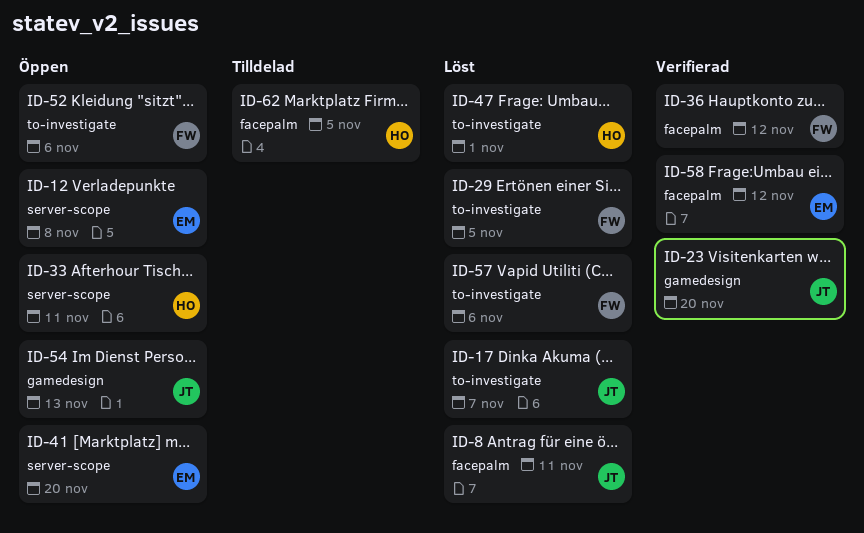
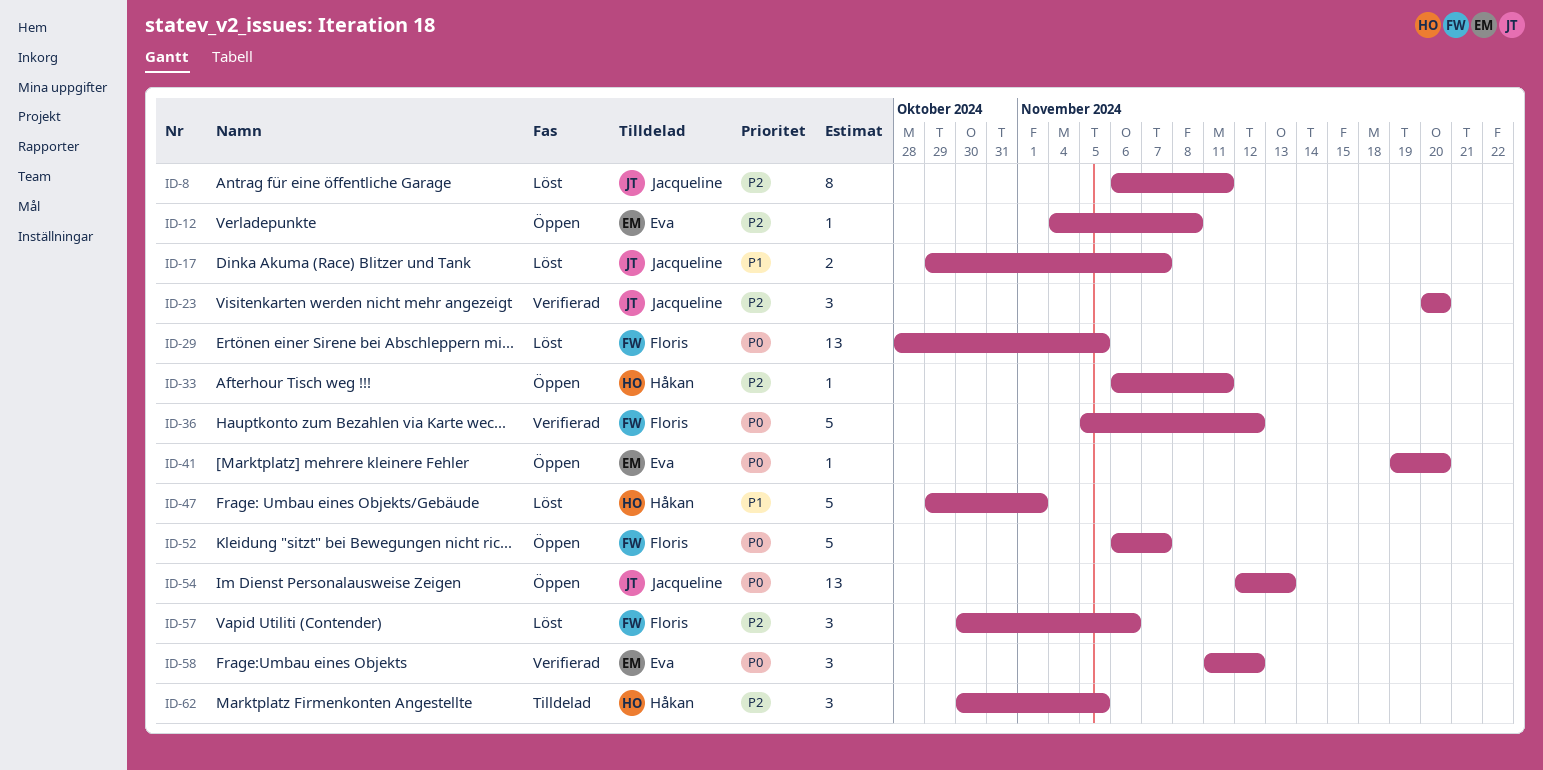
ID-52, due: Nov 6 -> Nov 7

